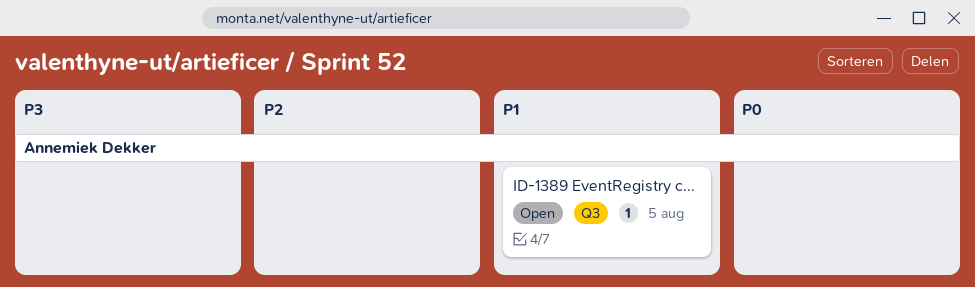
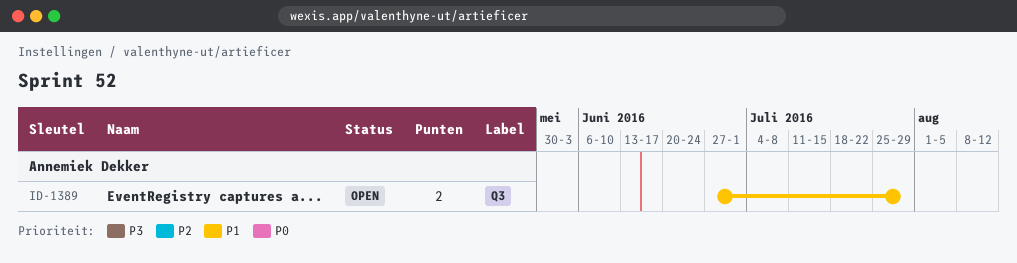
ID-1389, estimate: 1 -> 2
ID-1389, due: Aug 5 -> Jul 29

